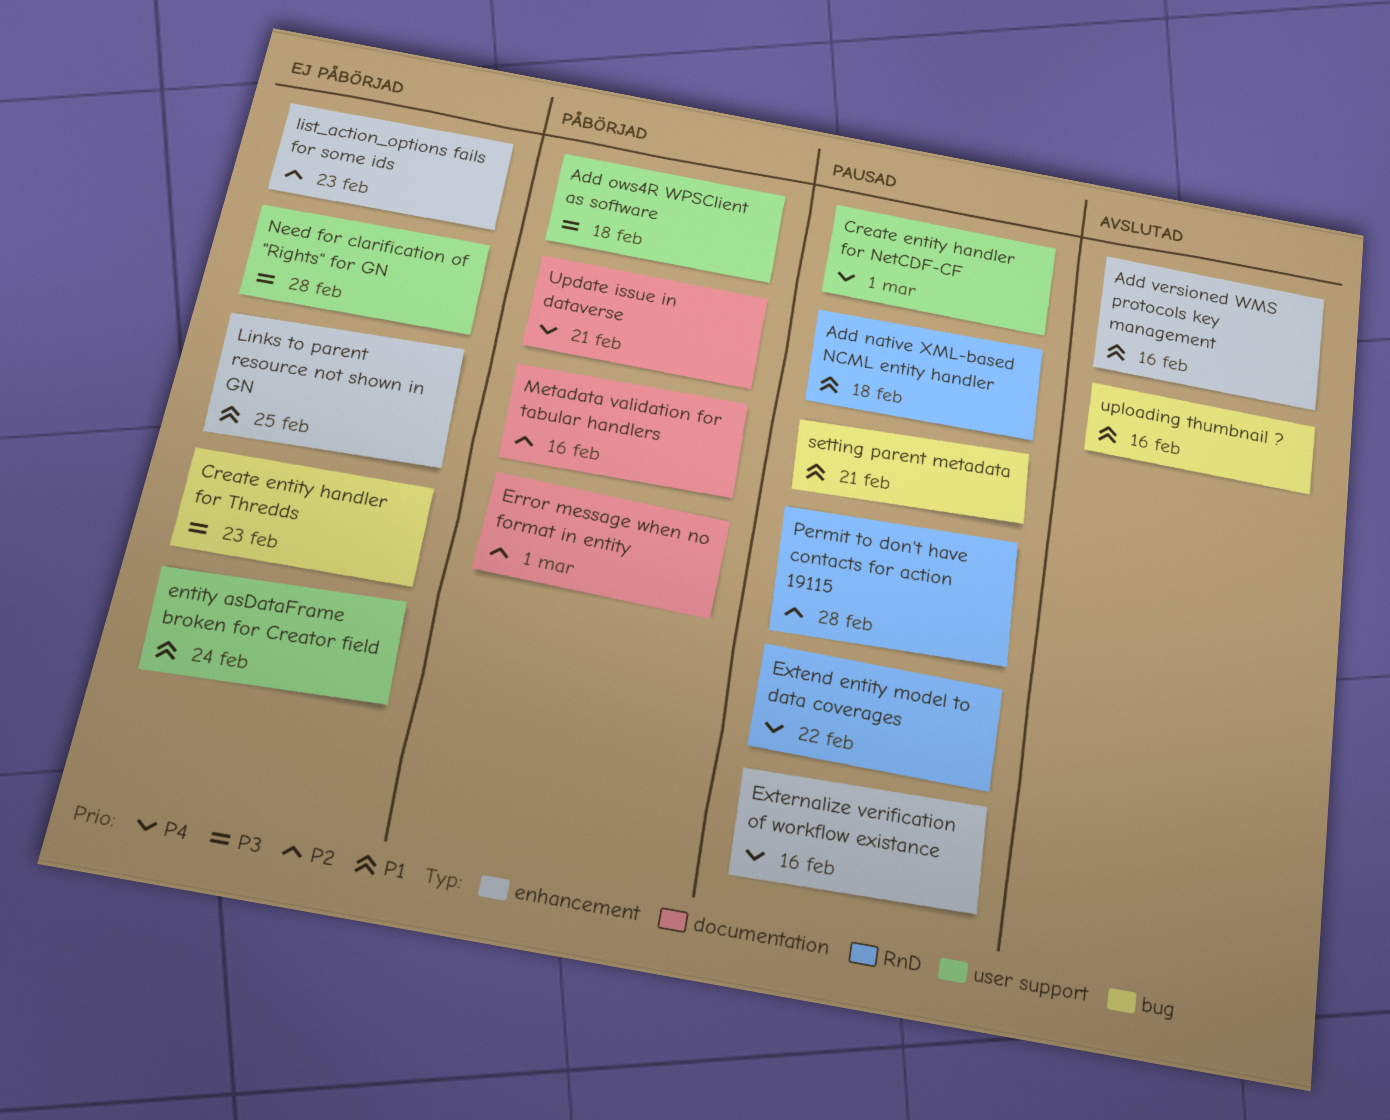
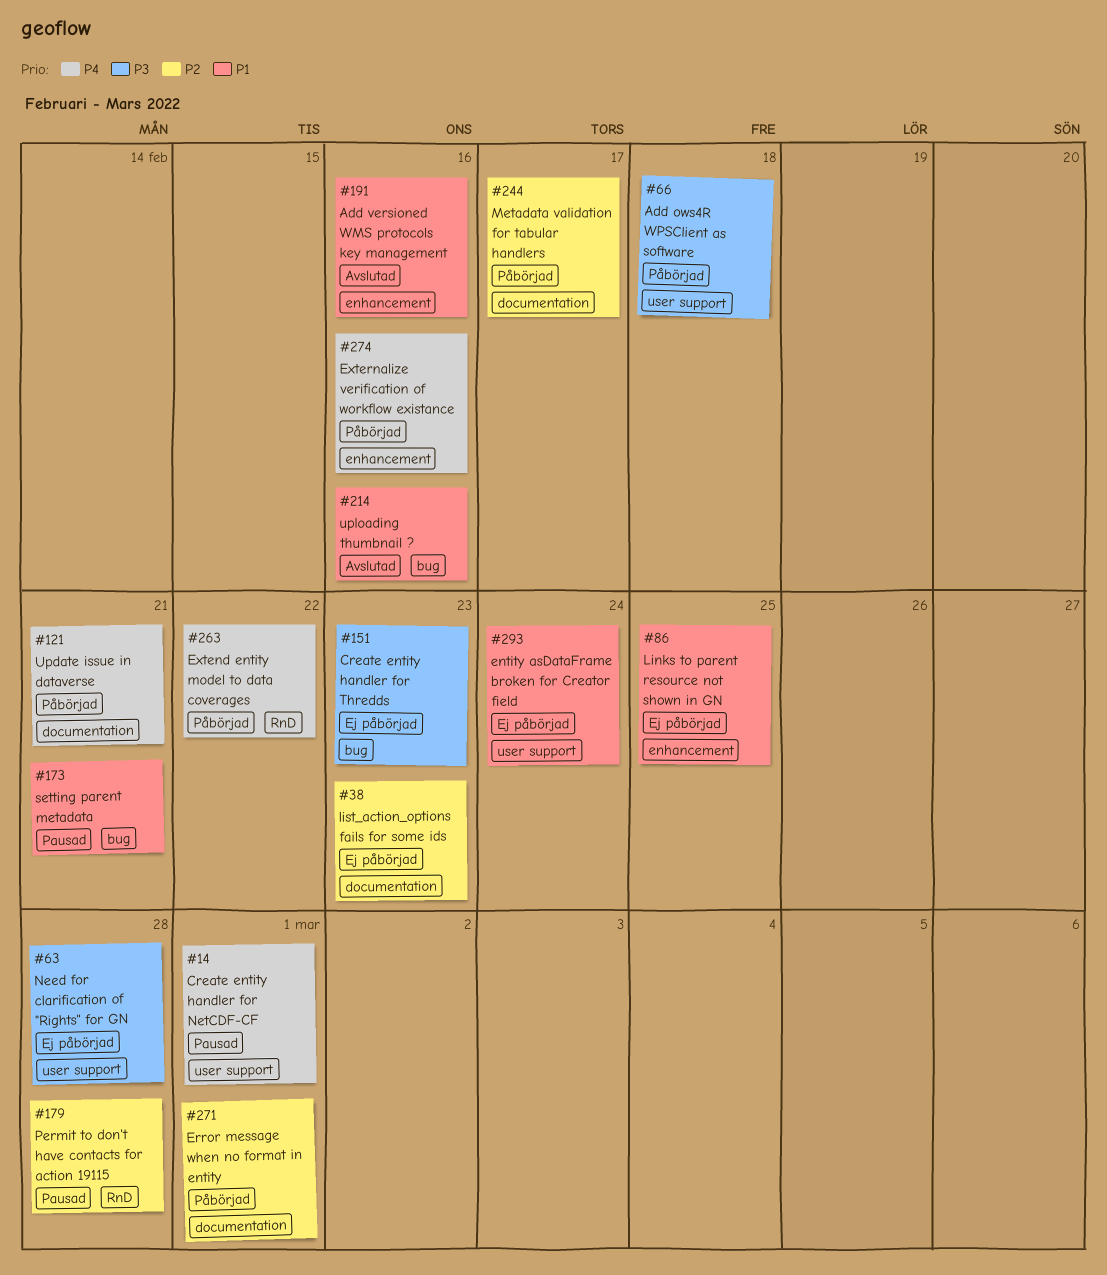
Add native XML-based NCML entity handler: present -> none
Extend entity model to data coverages, status: Pausad -> Påbörjad
Externalize verification of workflow existance, status: Pausad -> Påbörjad
list_action_options fails for some ids, label: enhancement -> documentation
Metadata validation for tabular handlers, due: Feb 16 -> Feb 17

